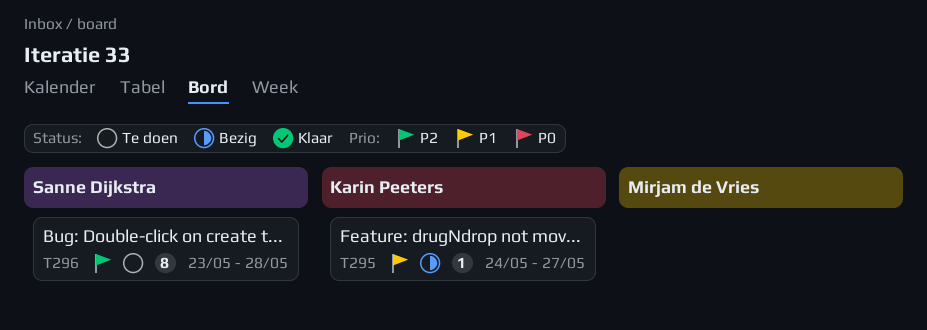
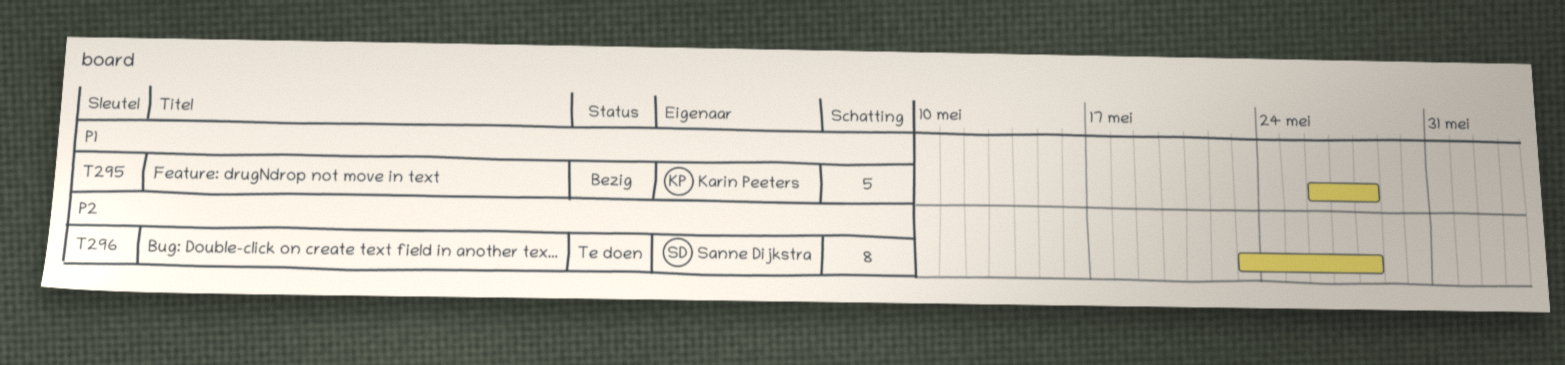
T295, estimate: 1 -> 5
T295, start: May 24 -> May 26
T295, due: May 27 -> May 28

